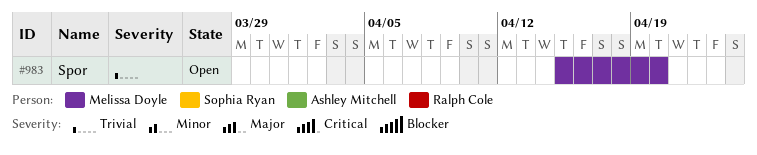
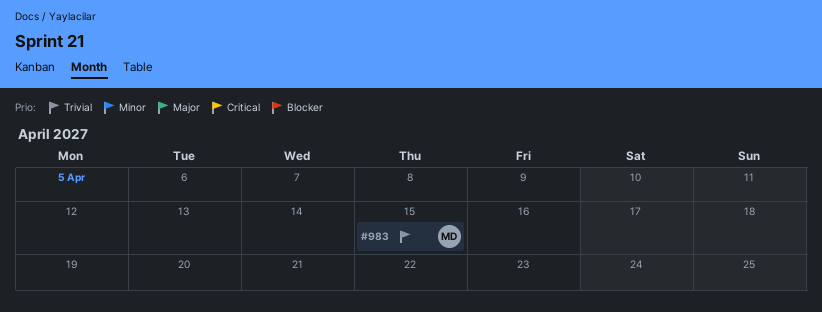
#983, due: Apr 20 -> Apr 15

